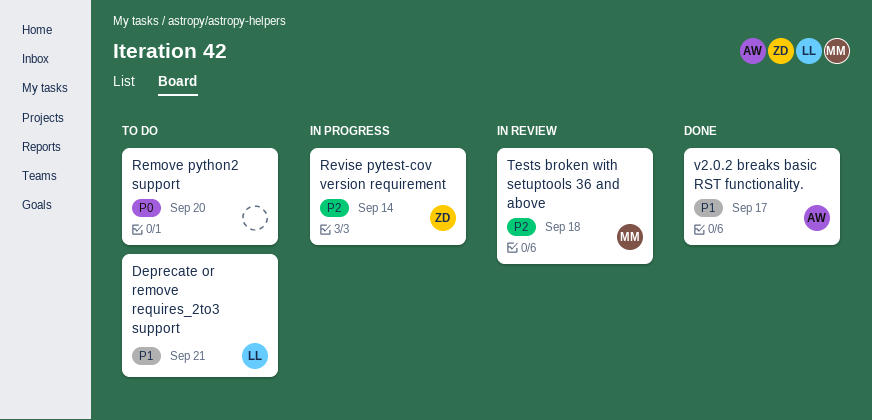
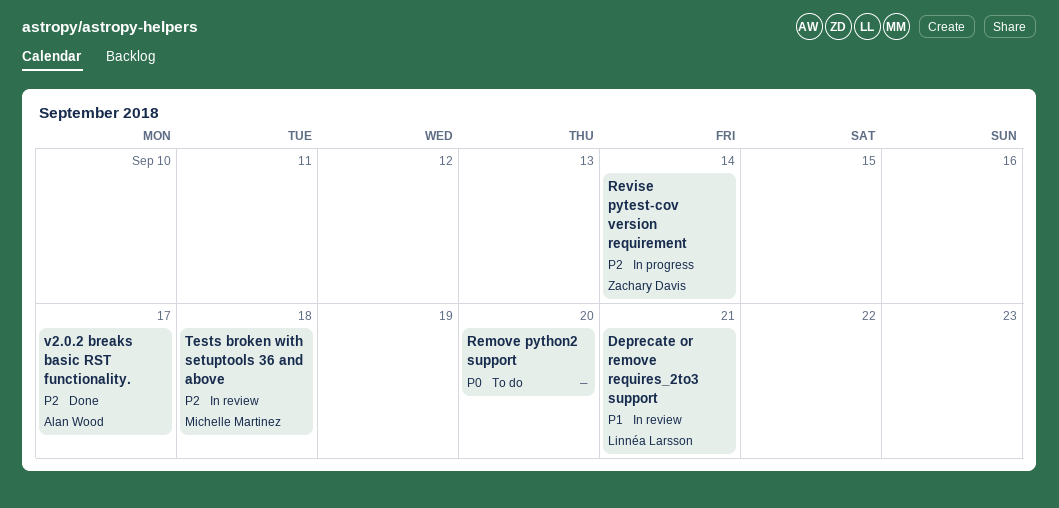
Deprecate or remove requires_2to3 support, status: To do -> In review
v2.0.2 breaks basic RST functionality., priority: P1 -> P2

